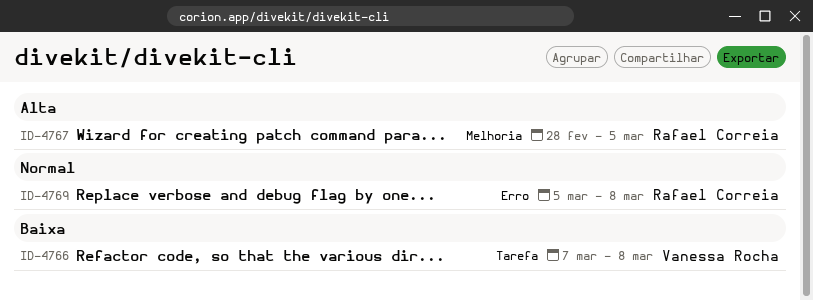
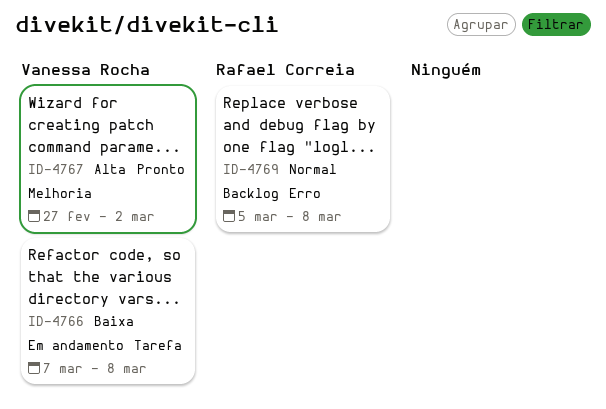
ID-4767, owner: Rafael Correia -> Vanessa Rocha
ID-4767, start: Feb 28 -> Feb 27
ID-4767, due: Mar 5 -> Mar 2

